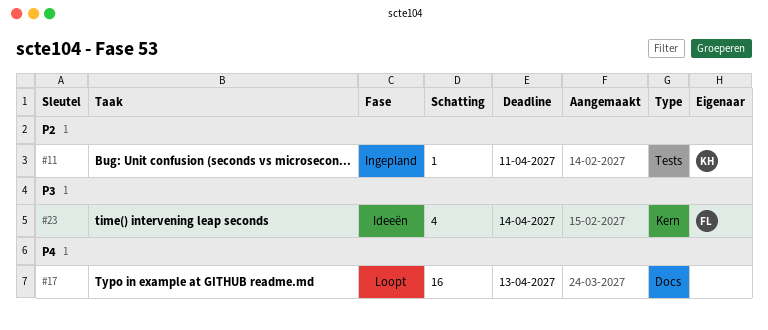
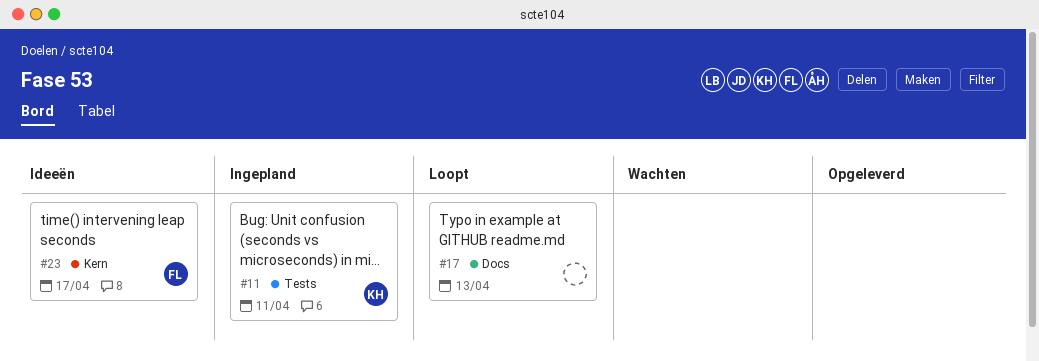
#23, due: Apr 14 -> Apr 17

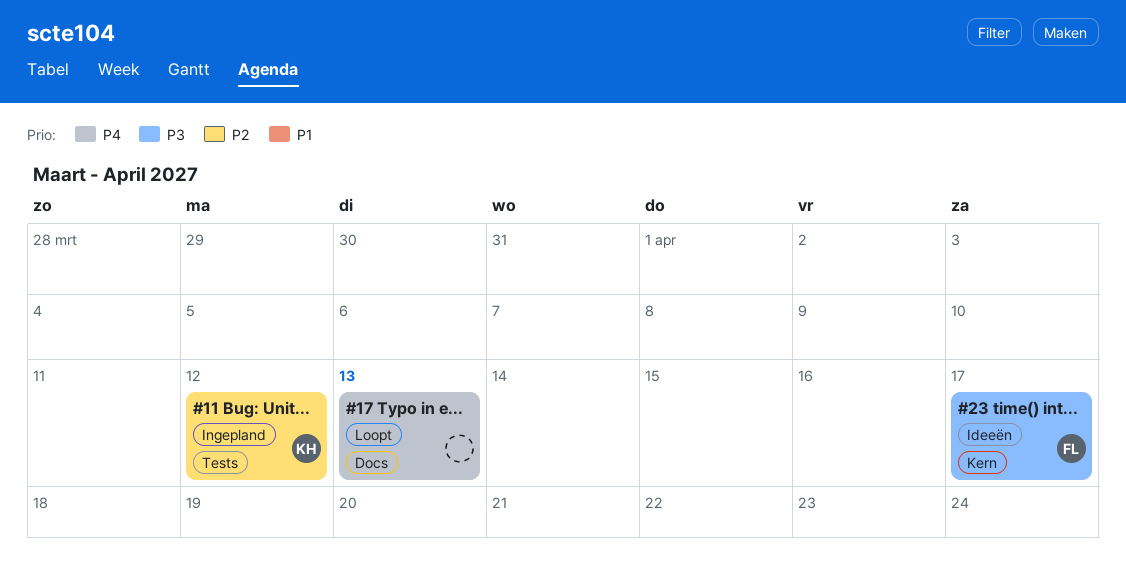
#11, due: Apr 11 -> Apr 12

